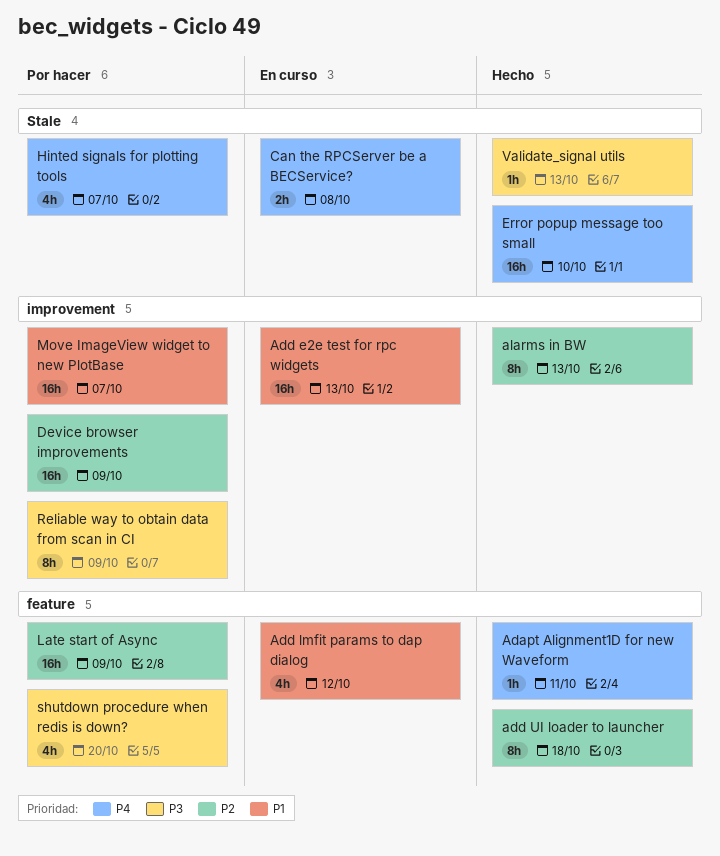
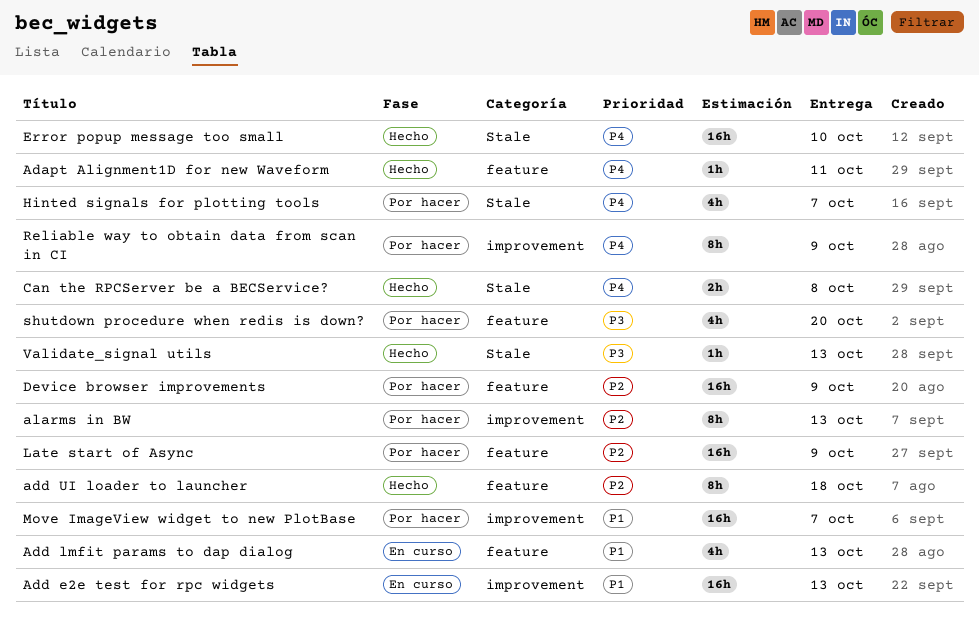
Add lmfit params to dap dialog, due: Oct 12 -> Oct 13
alarms in BW, status: Hecho -> Por hacer
Can the RPCServer be a BECService?, status: En curso -> Hecho
Device browser improvements, label: improvement -> feature
Reliable way to obtain data from scan in CI, priority: P3 -> P4

